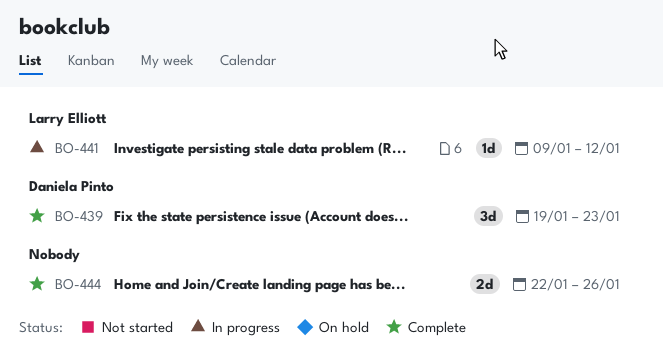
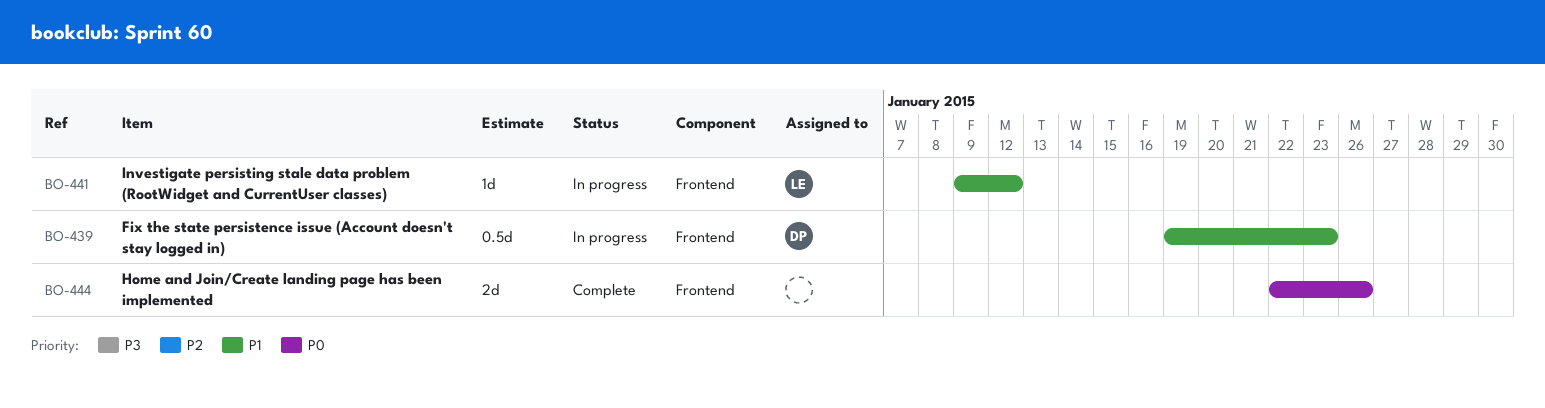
BO-439, status: Complete -> In progress
BO-439, estimate: 3d -> 0.5d

